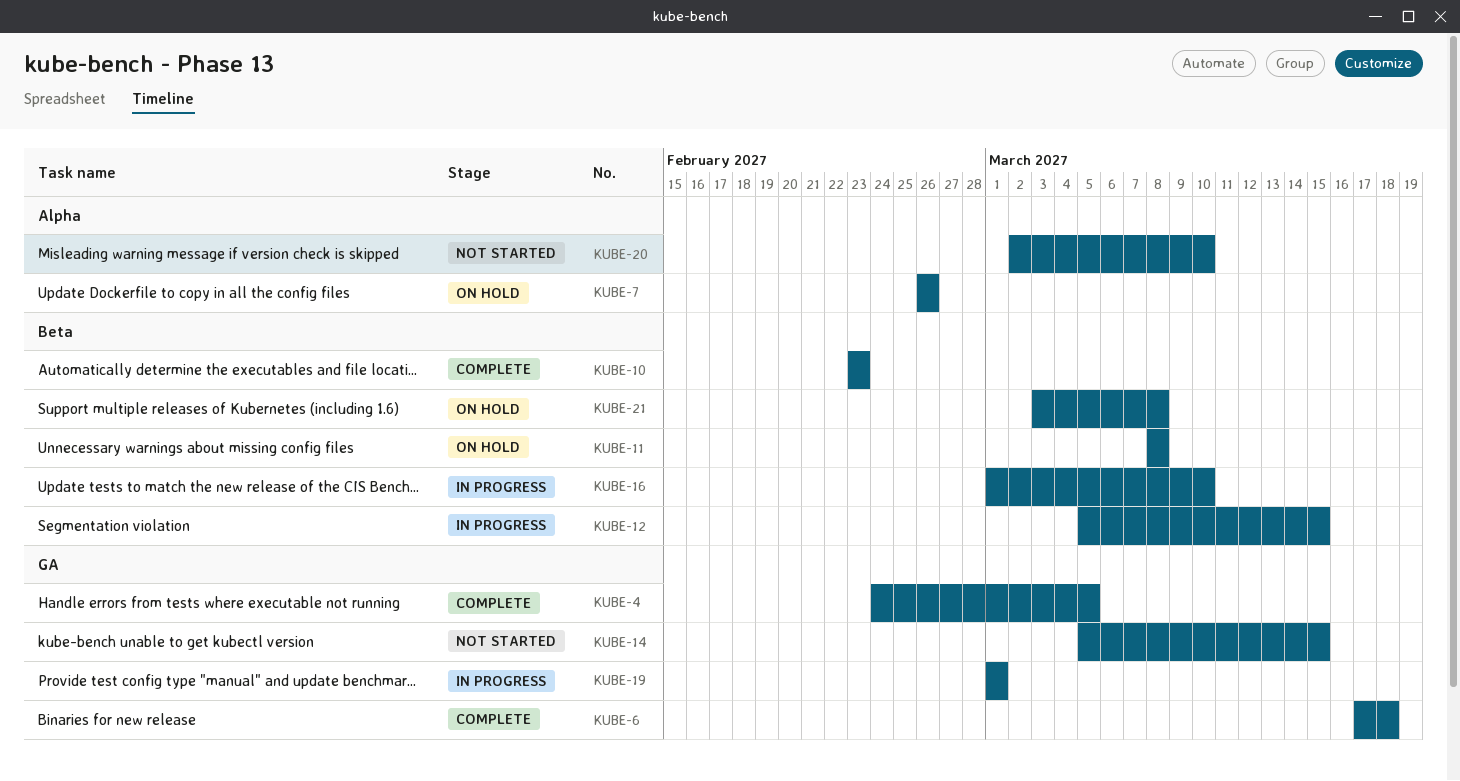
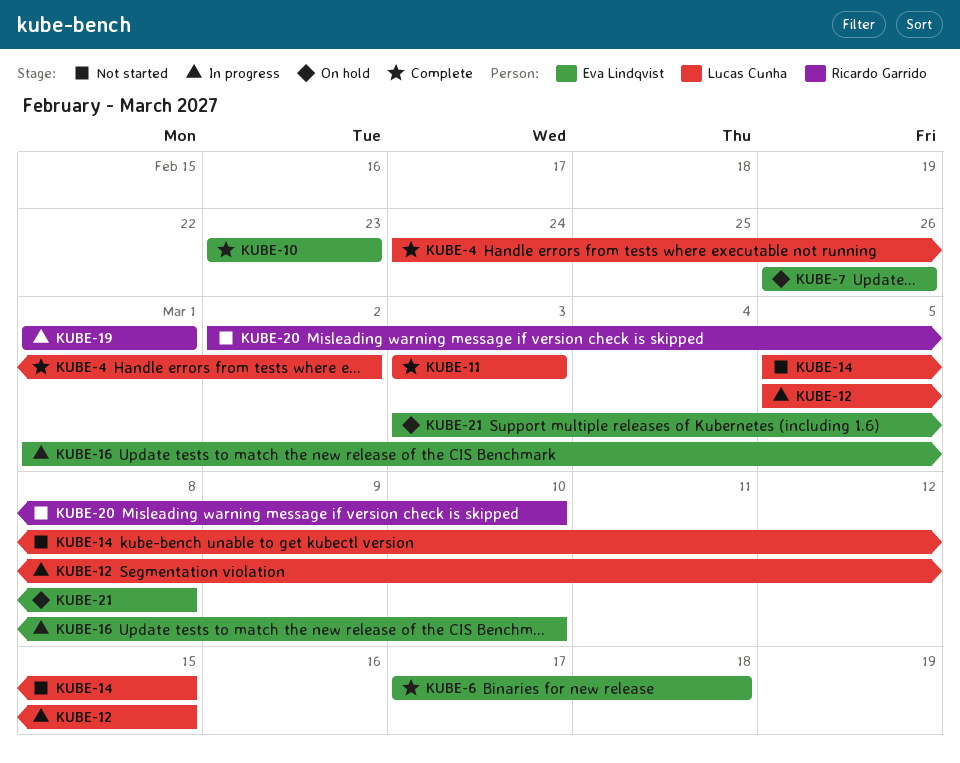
KUBE-4, due: Mar 5 -> Mar 2
KUBE-11, status: On hold -> Complete
KUBE-11, start: Mar 8 -> Mar 3
KUBE-11, due: Mar 8 -> Mar 3

